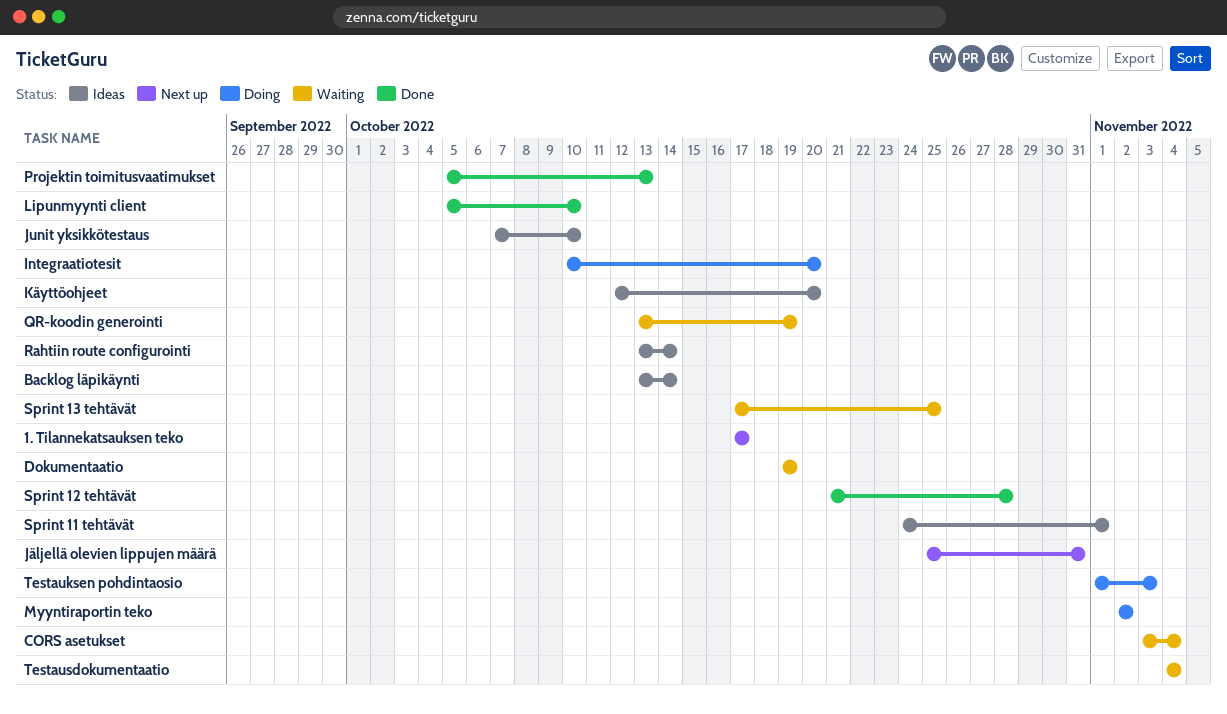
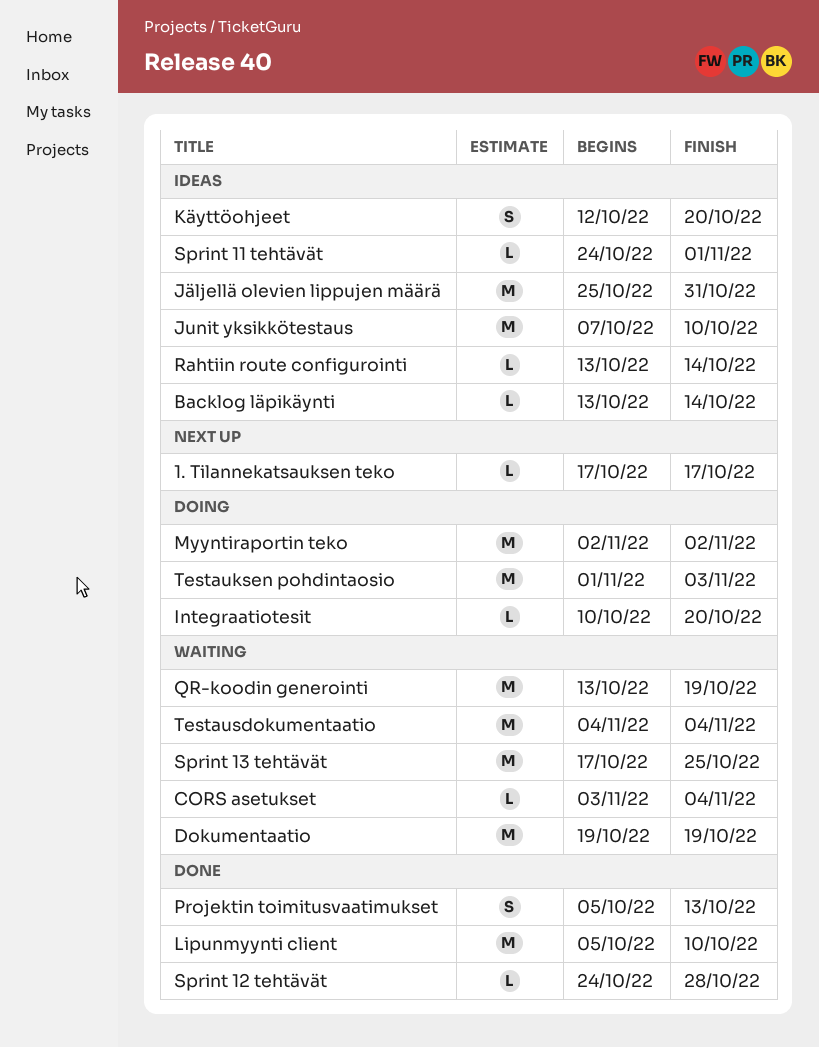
Jäljellä olevien lippujen määrä, status: Next up -> Ideas
Sprint 12 tehtävät, start: Oct 21 -> Oct 24

